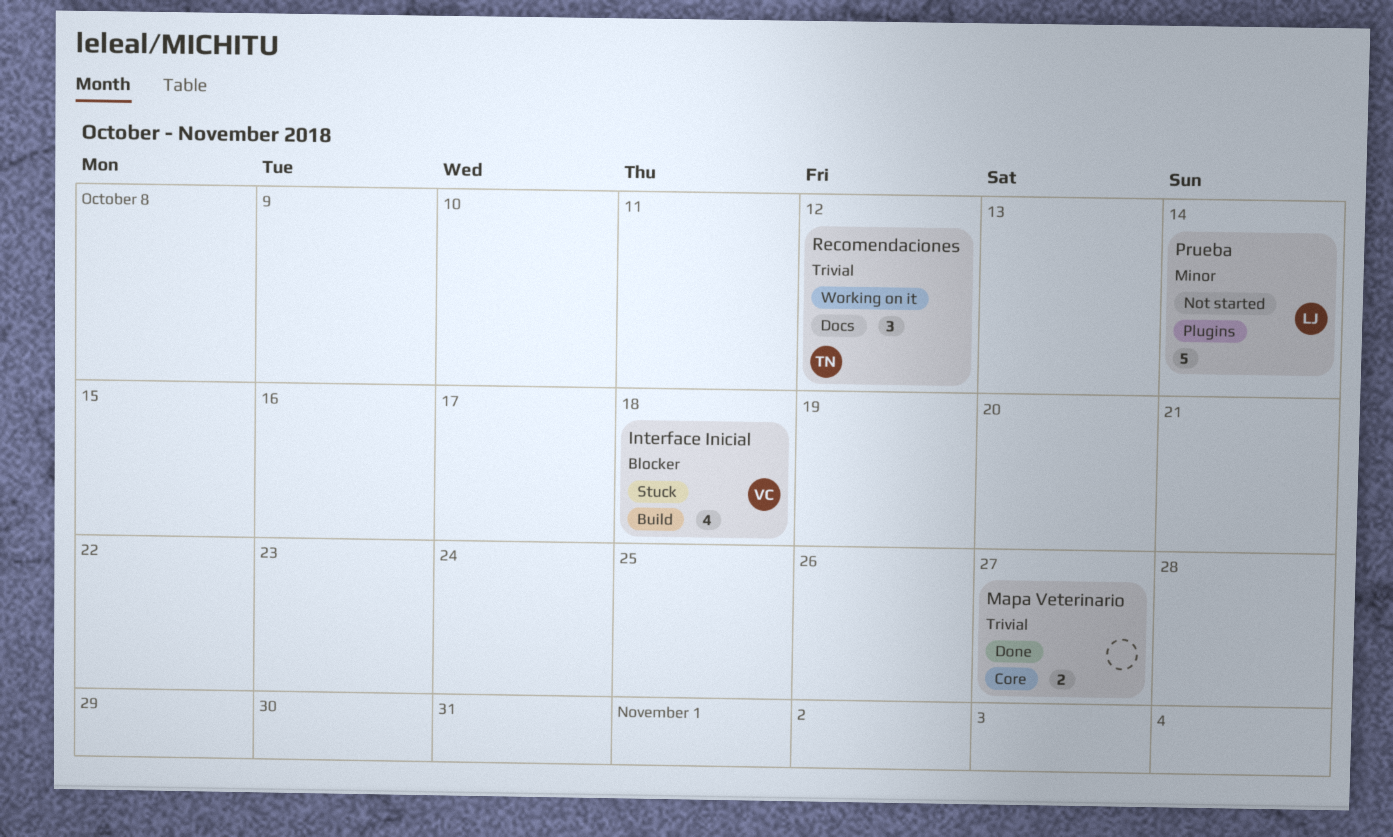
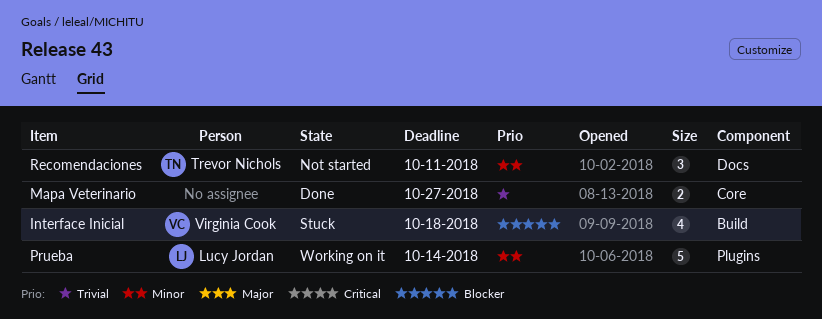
Prueba, status: Not started -> Working on it
Recomendaciones, status: Working on it -> Not started
Recomendaciones, priority: Trivial -> Minor
Recomendaciones, due: Oct 12 -> Oct 11

